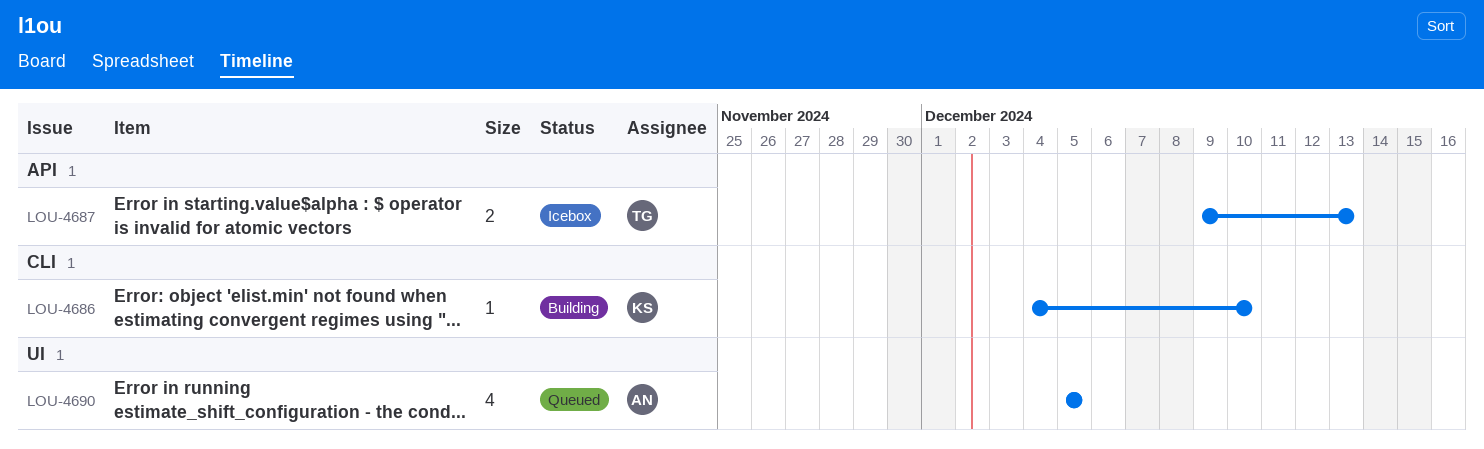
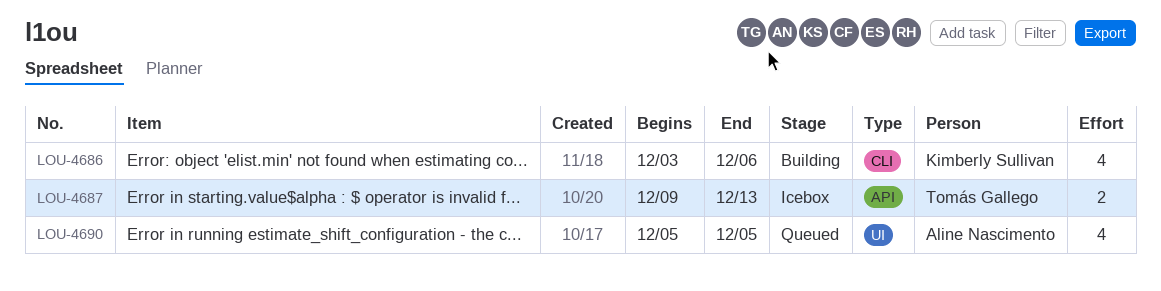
LOU-4686, estimate: 1 -> 4
LOU-4686, start: Dec 4 -> Dec 3
LOU-4686, due: Dec 10 -> Dec 6

